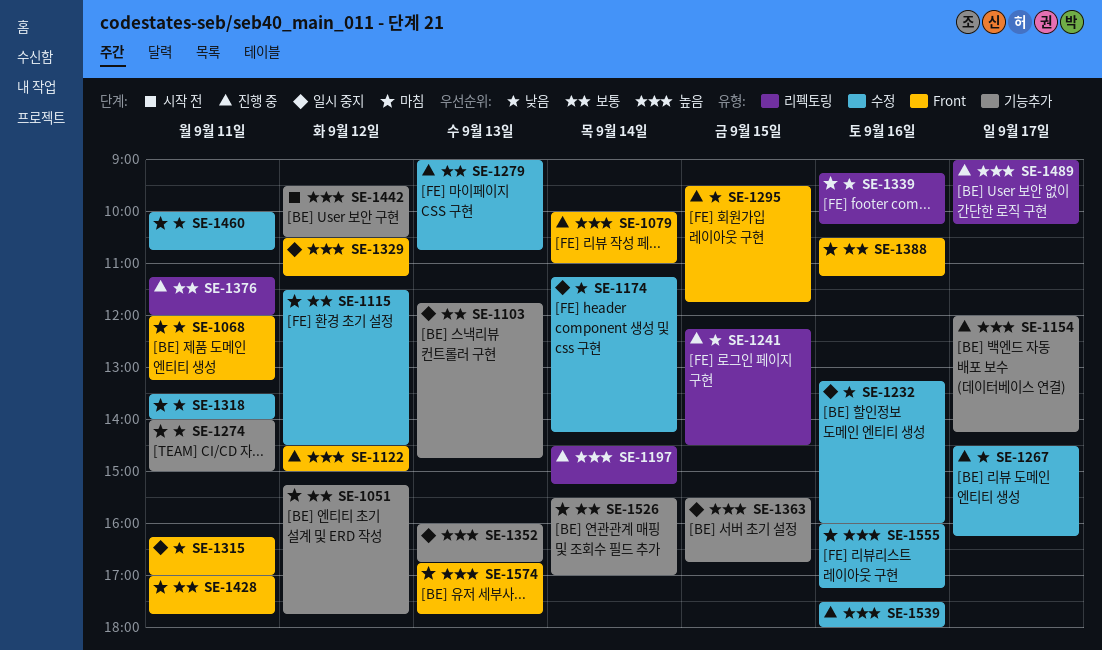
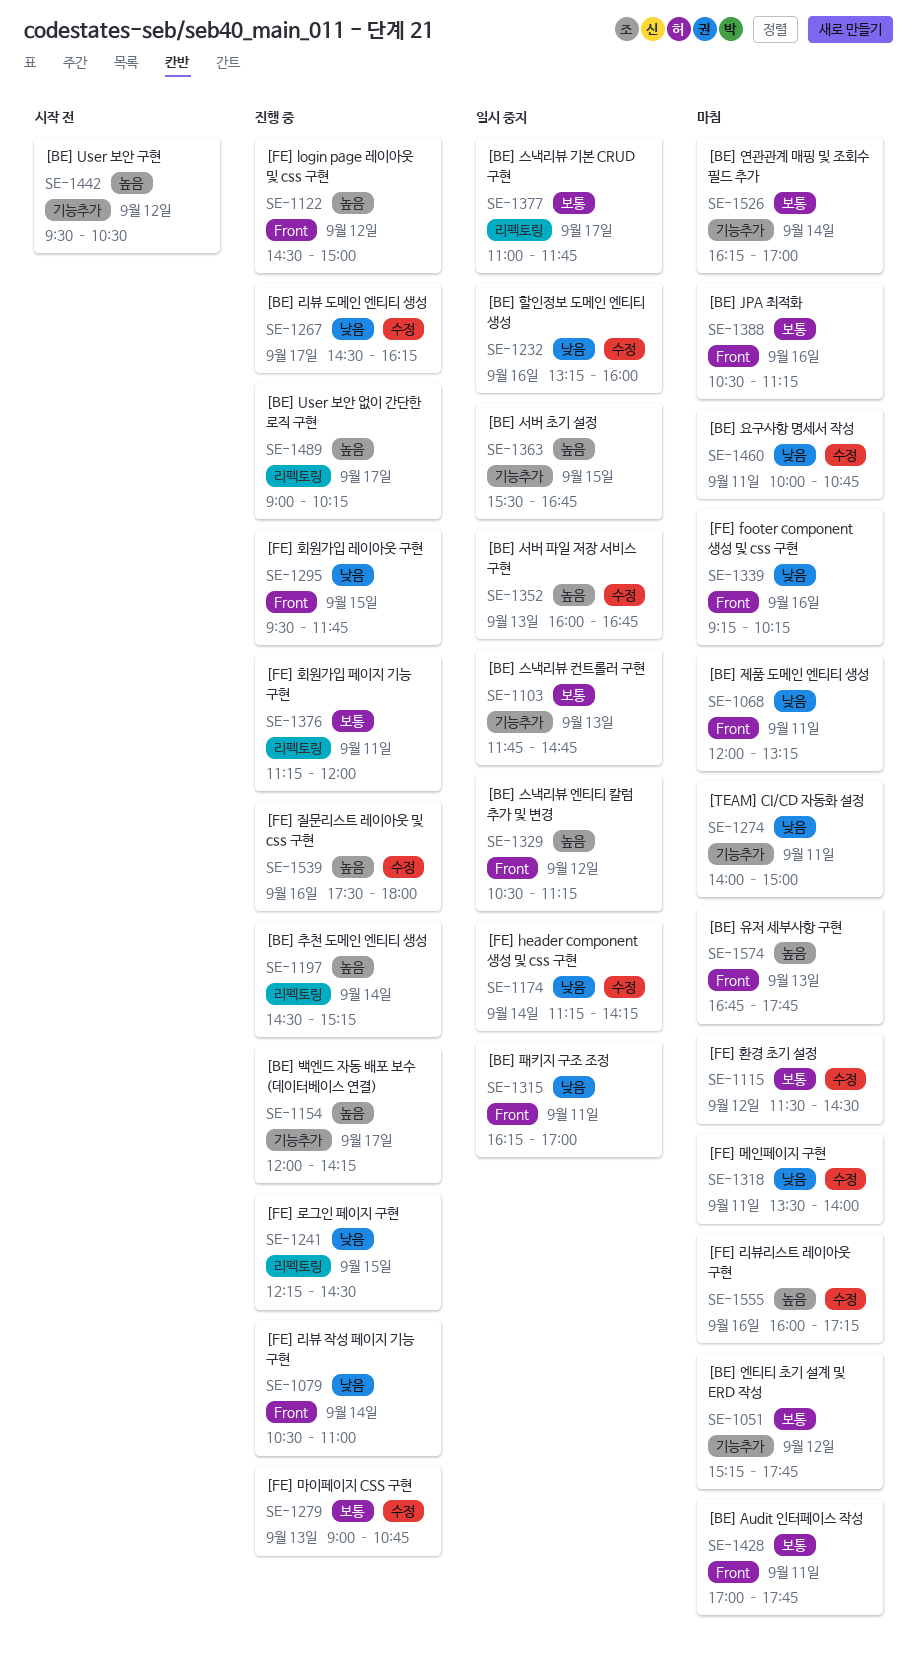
SE-1079, priority: 높음 -> 낮음
SE-1079, begins: 10:00 -> 10:30
SE-1339, label: 리펙토링 -> Front
SE-1352, label: 기능추가 -> 수정
SE-1377: none -> present
SE-1526, begins: 15:30 -> 16:15

